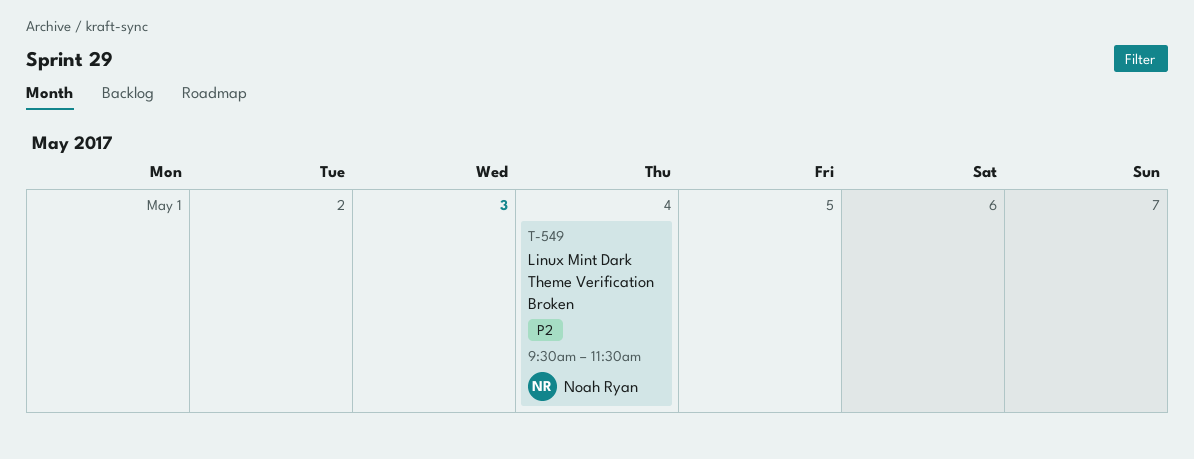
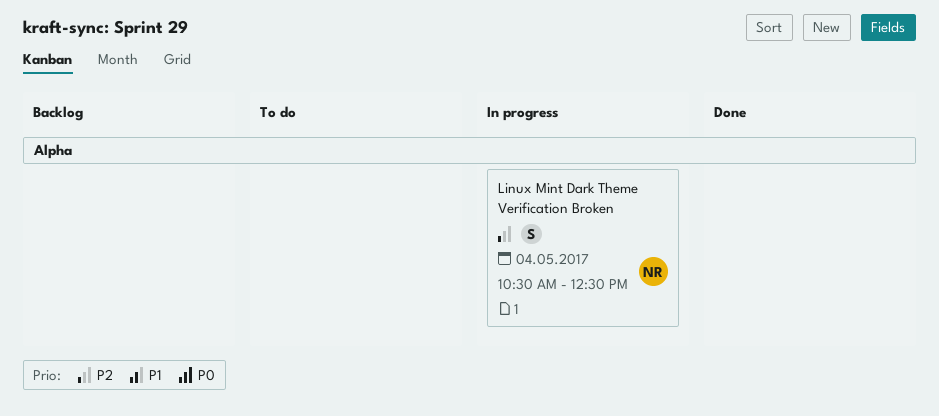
Linux Mint Dark Theme Verification Broken, begins: 09:30 -> 10:30
Linux Mint Dark Theme Verification Broken, ends: 11:30 -> 12:30

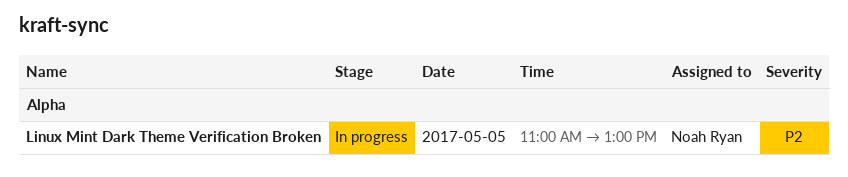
Linux Mint Dark Theme Verification Broken, day: May 4 -> May 5
Linux Mint Dark Theme Verification Broken, begins: 10:30 -> 11:00
Linux Mint Dark Theme Verification Broken, ends: 12:30 -> 13:00

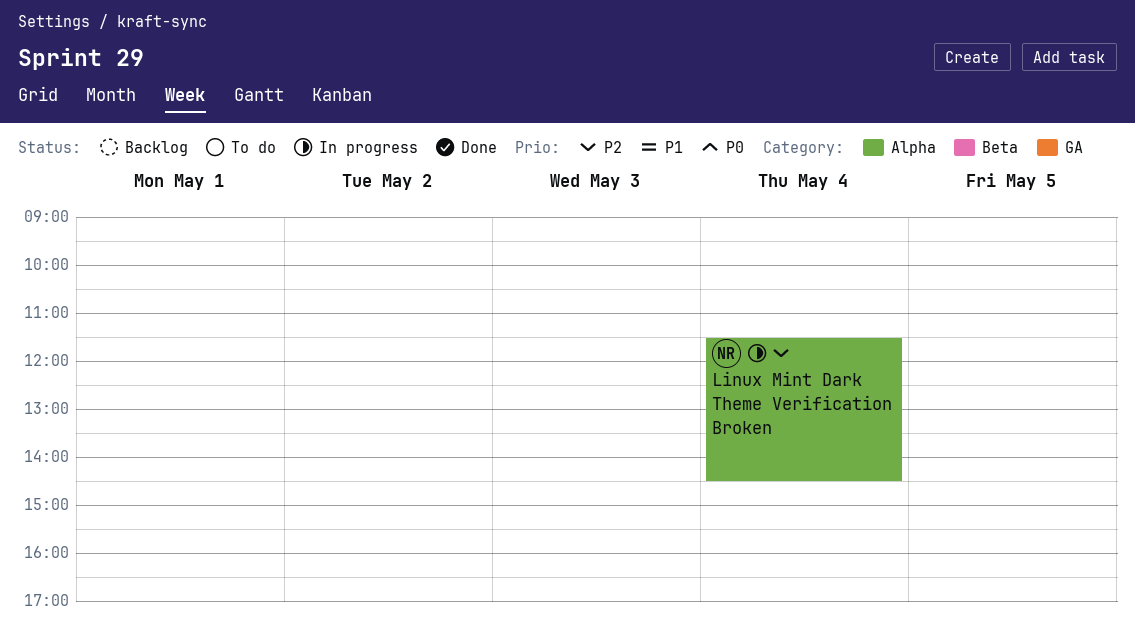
Linux Mint Dark Theme Verification Broken, day: May 5 -> May 4
Linux Mint Dark Theme Verification Broken, begins: 11:00 -> 11:30
Linux Mint Dark Theme Verification Broken, ends: 13:00 -> 14:30

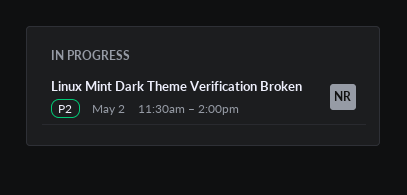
Linux Mint Dark Theme Verification Broken, day: May 4 -> May 2
Linux Mint Dark Theme Verification Broken, ends: 14:30 -> 14:00

